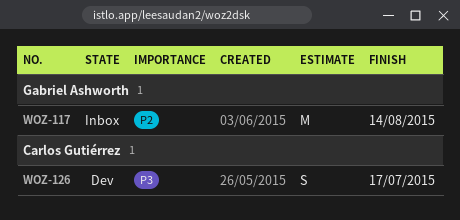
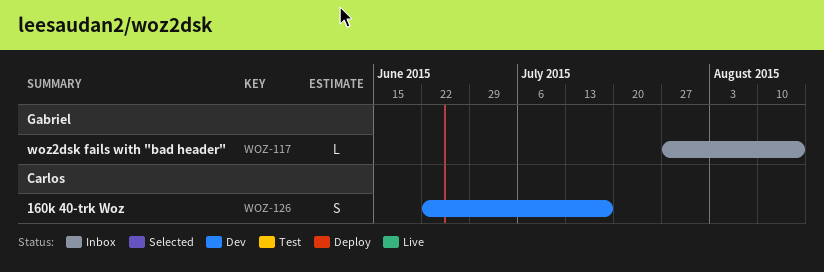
WOZ-117, estimate: M -> L

